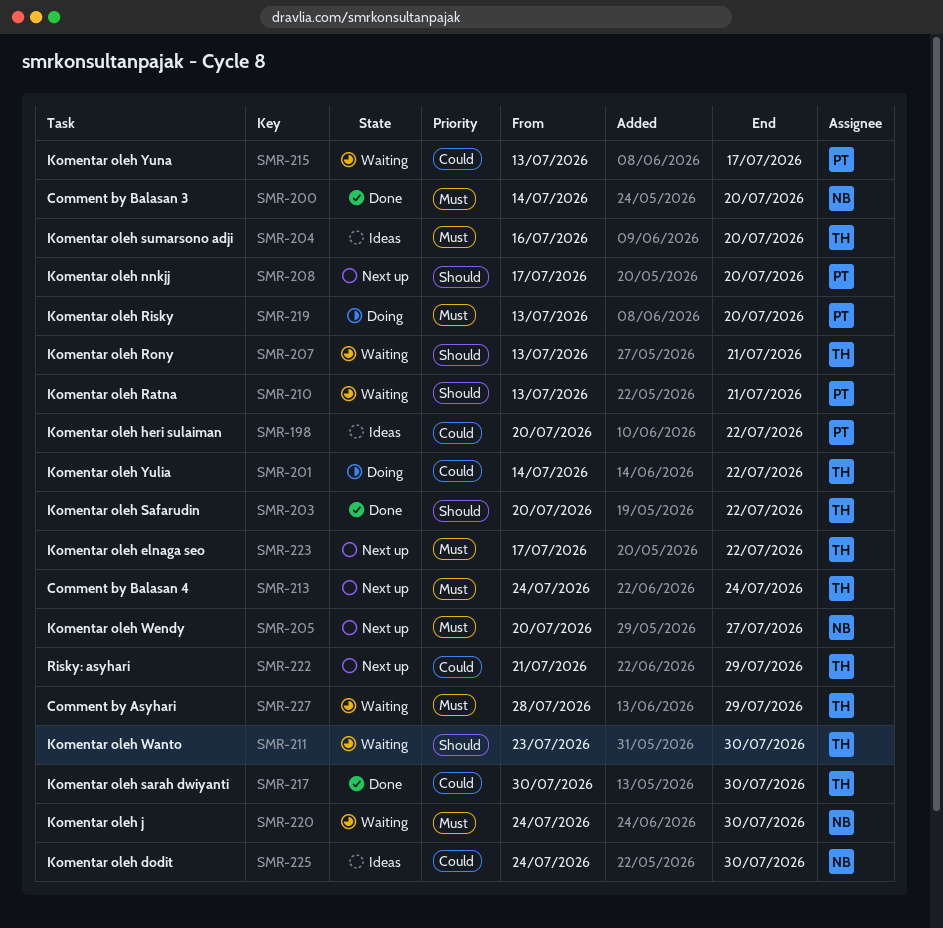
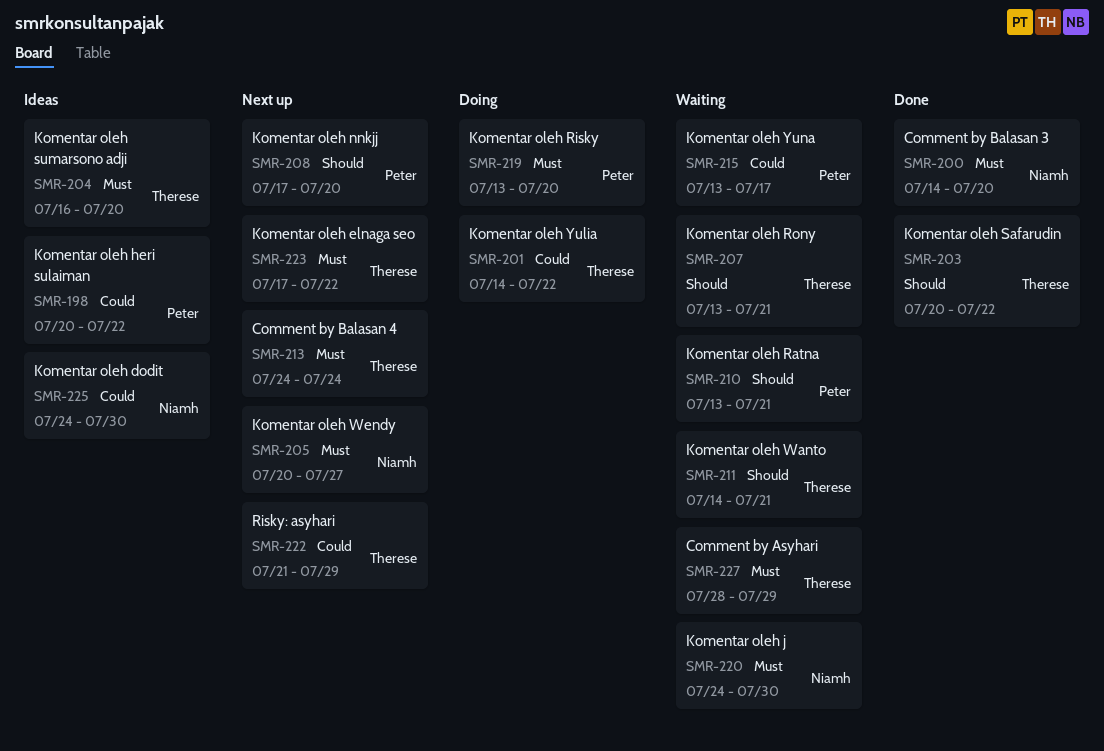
SMR-211, start: Jul 23 -> Jul 14
SMR-211, due: Jul 30 -> Jul 21
SMR-217: present -> none

